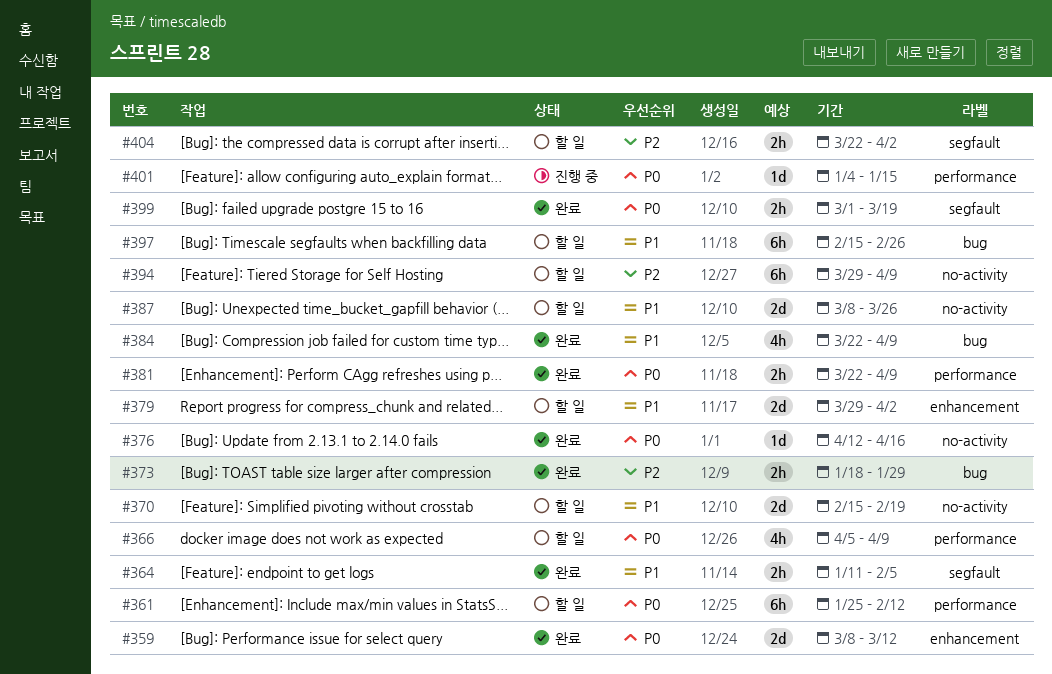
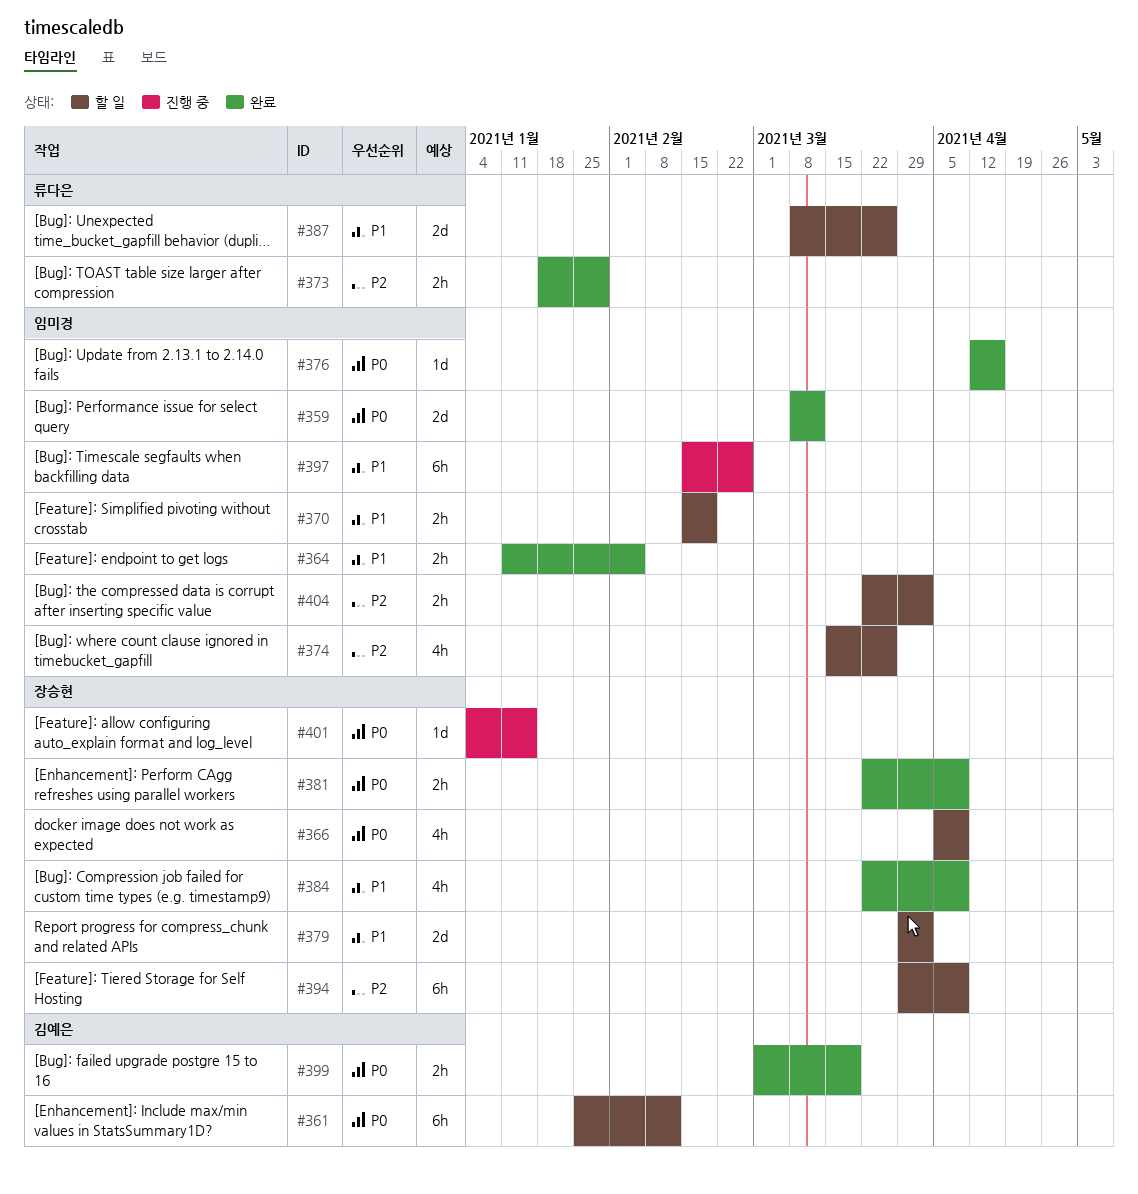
#370, estimate: 2d -> 2h
#374: none -> present
#397, status: 할 일 -> 진행 중

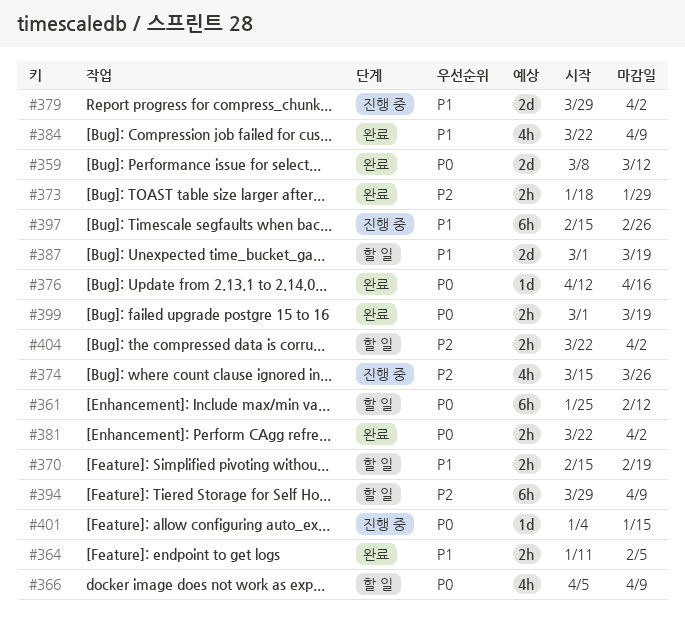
#374, status: 할 일 -> 진행 중
#379, status: 할 일 -> 진행 중
#381, due: Apr 9 -> Apr 2
#387, start: Mar 8 -> Mar 1
#387, due: Mar 26 -> Mar 19

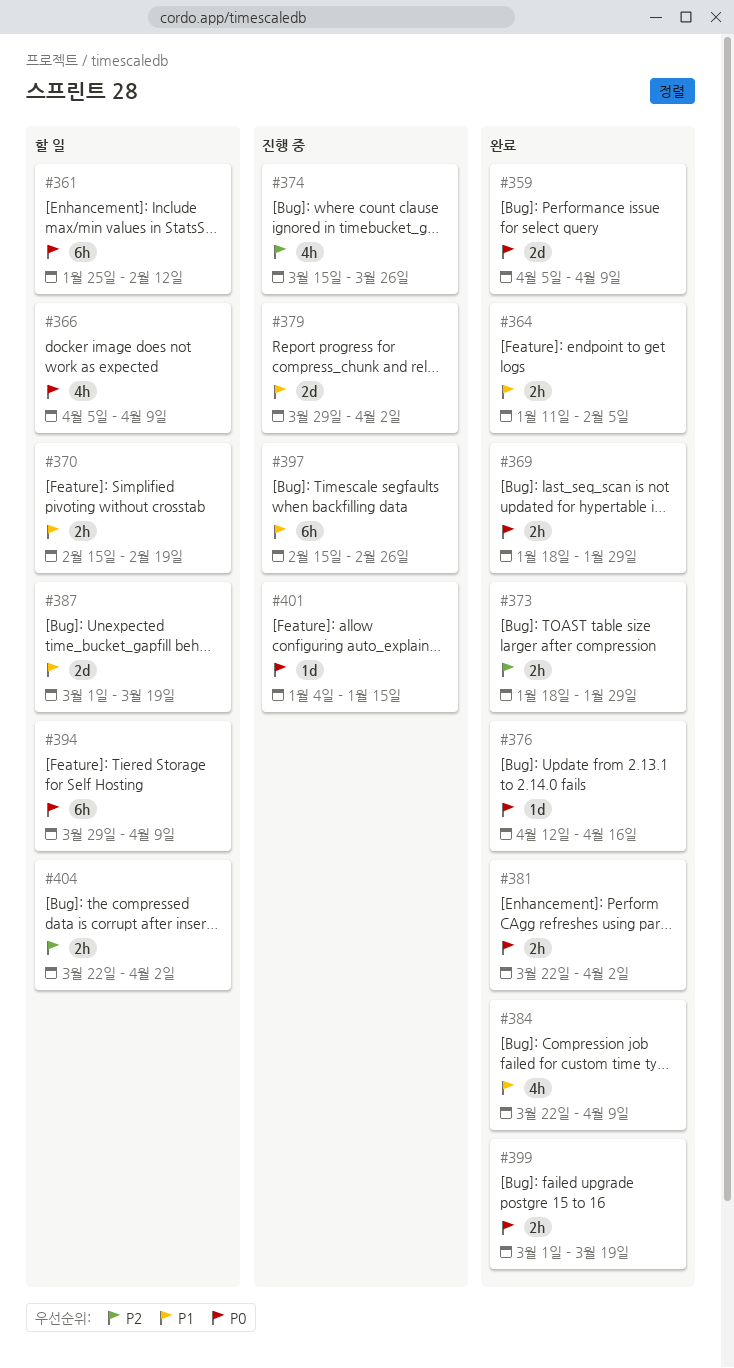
#359, start: Mar 8 -> Apr 5
#359, due: Mar 12 -> Apr 9
#369: none -> present
#394, priority: P2 -> P0

